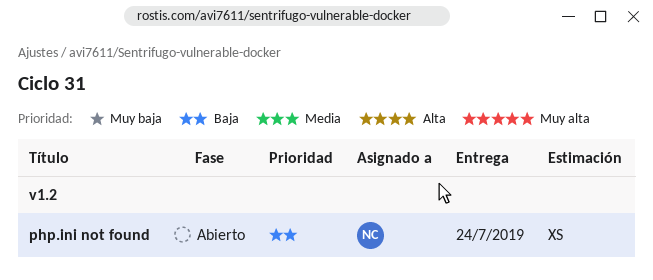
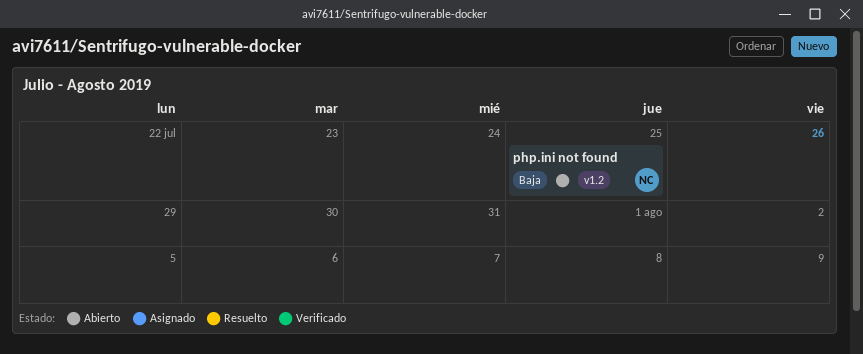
php.ini not found, due: Jul 24 -> Jul 25

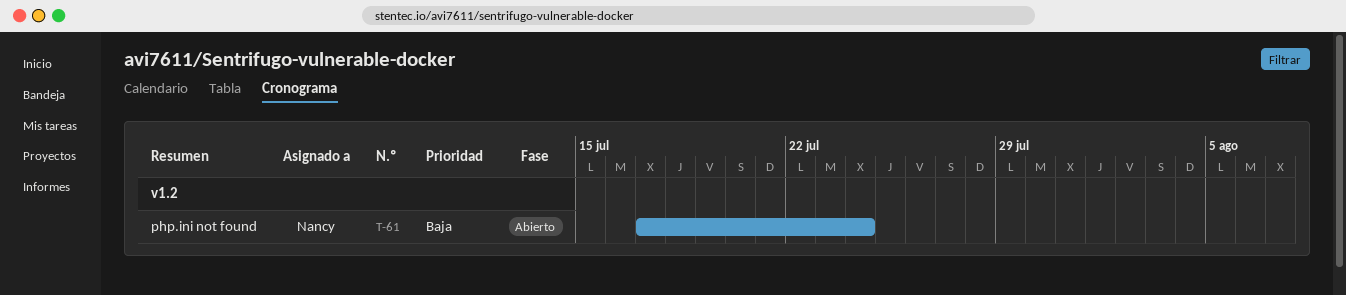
php.ini not found, due: Jul 25 -> Jul 24

